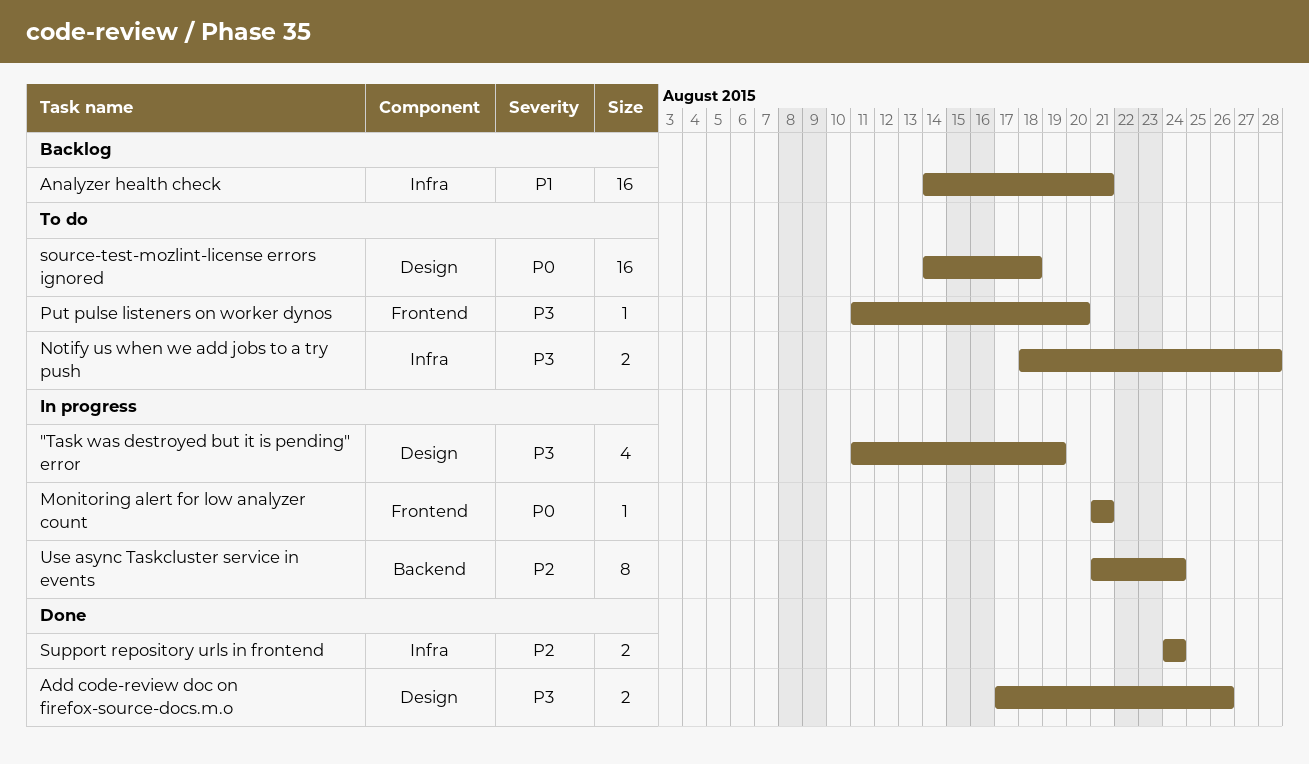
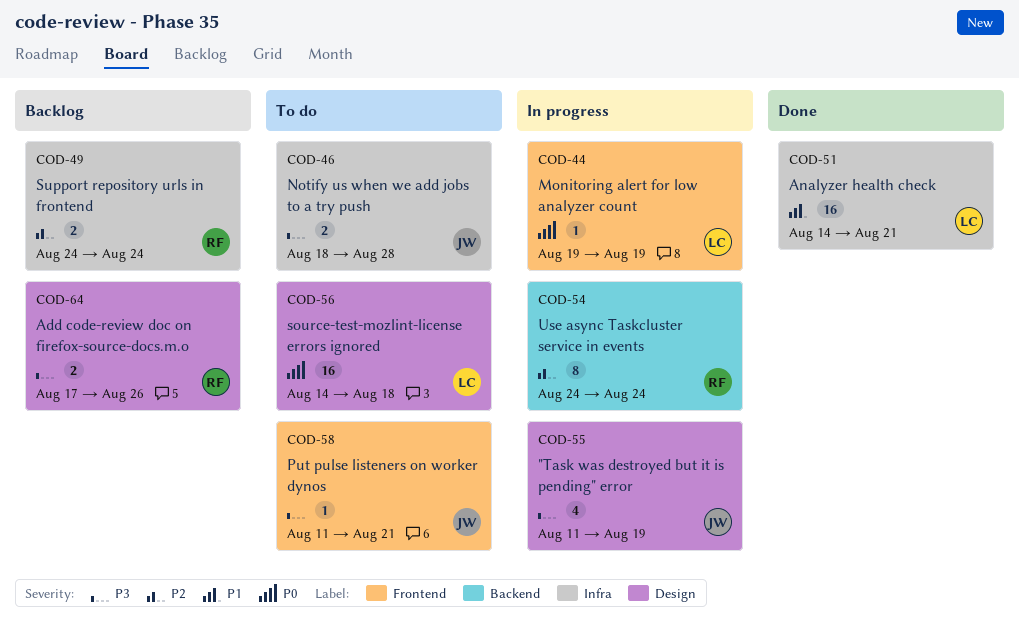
Add code-review doc on firefox-source-docs.m.o, status: Done -> Backlog
Analyzer health check, status: Backlog -> Done
Monitoring alert for low analyzer count, start: Aug 21 -> Aug 19
Monitoring alert for low analyzer count, due: Aug 21 -> Aug 19
Put pulse listeners on worker dynos, due: Aug 20 -> Aug 21
Support repository urls in frontend, status: Done -> Backlog
Use async Taskcluster service in events, start: Aug 21 -> Aug 24

